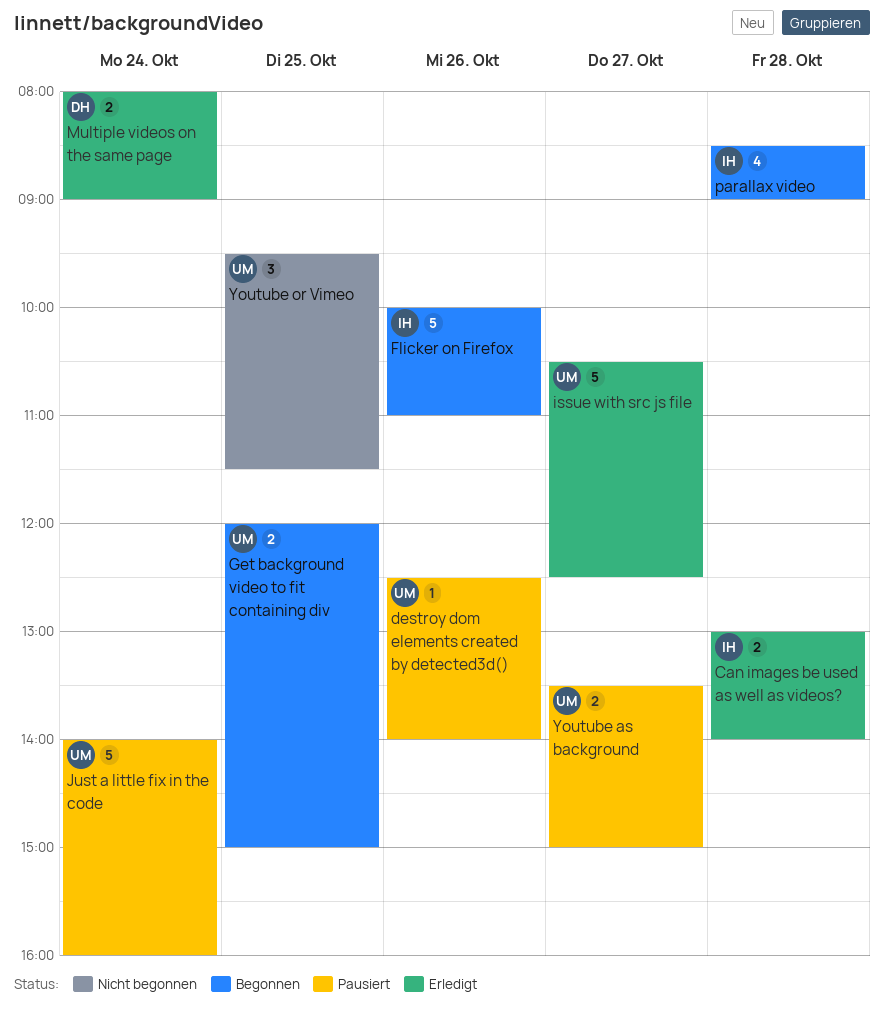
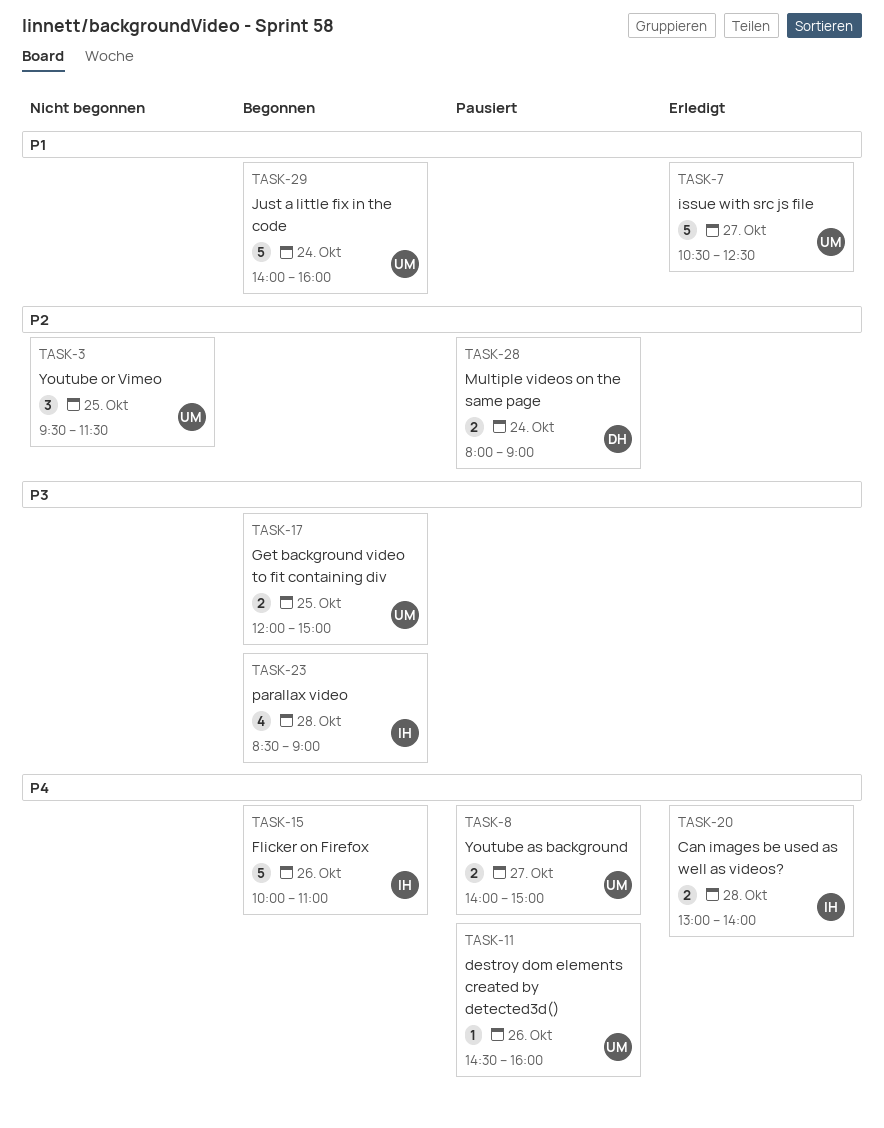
destroy dom elements created by detected3d(), begins: 12:30 -> 14:30
destroy dom elements created by detected3d(), ends: 14:00 -> 16:00
Just a little fix in the code, status: Pausiert -> Begonnen
Multiple videos on the same page, status: Erledigt -> Pausiert
Youtube as background, begins: 13:30 -> 14:00

